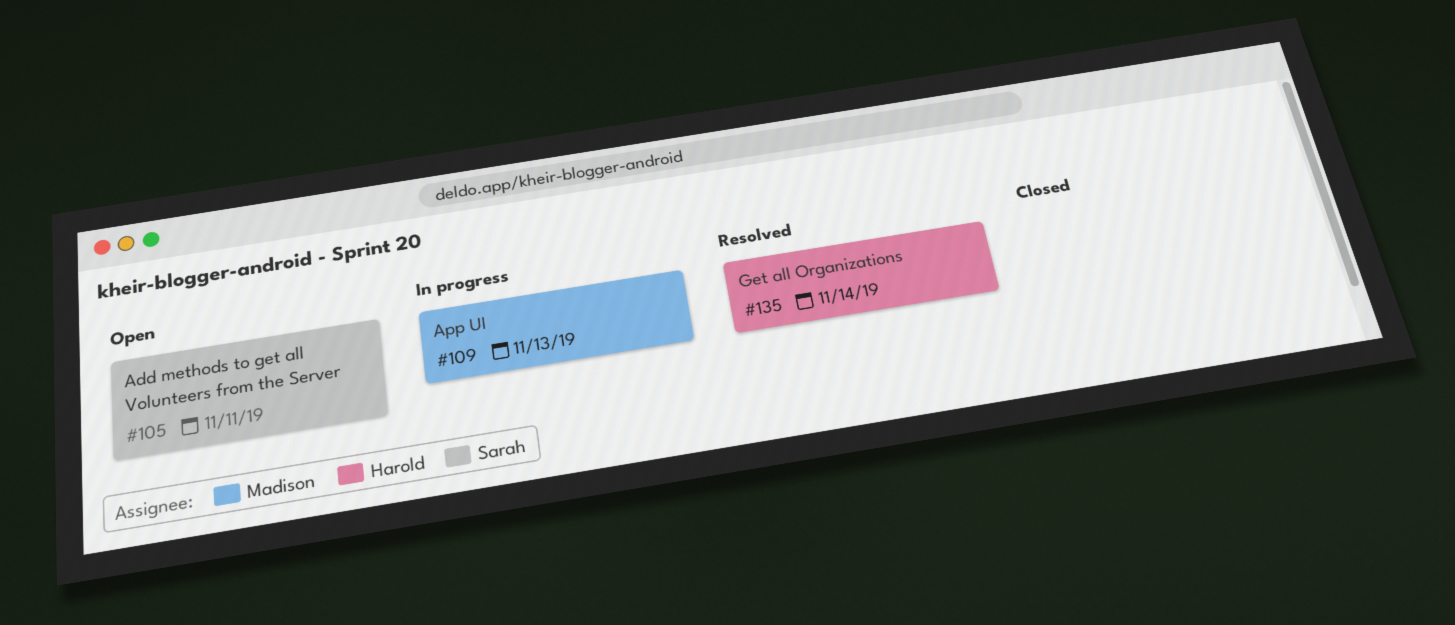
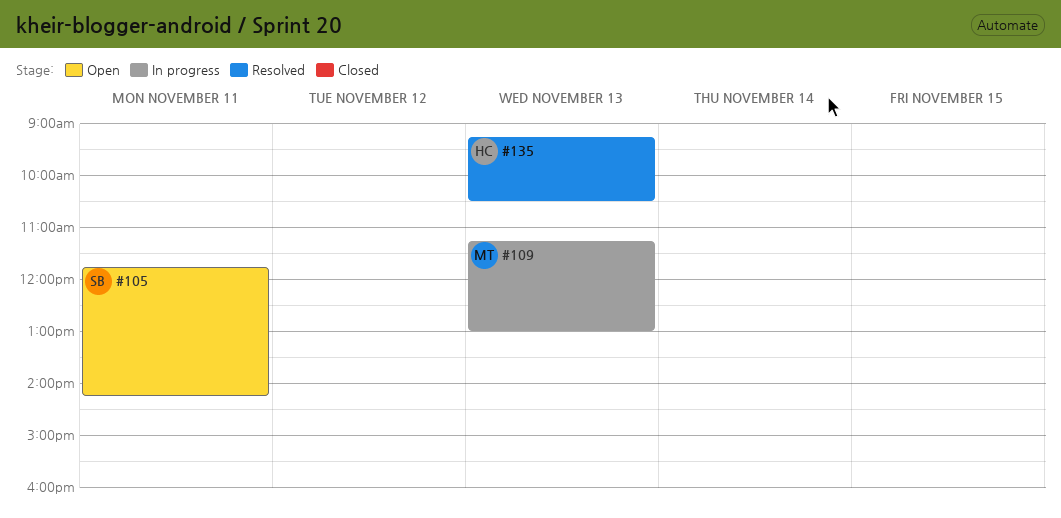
#135, day: Nov 14 -> Nov 13

